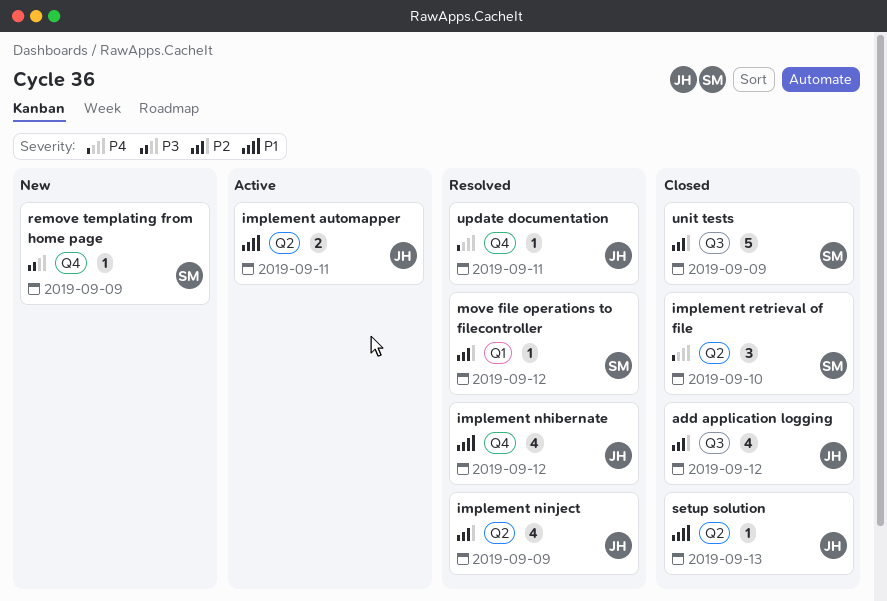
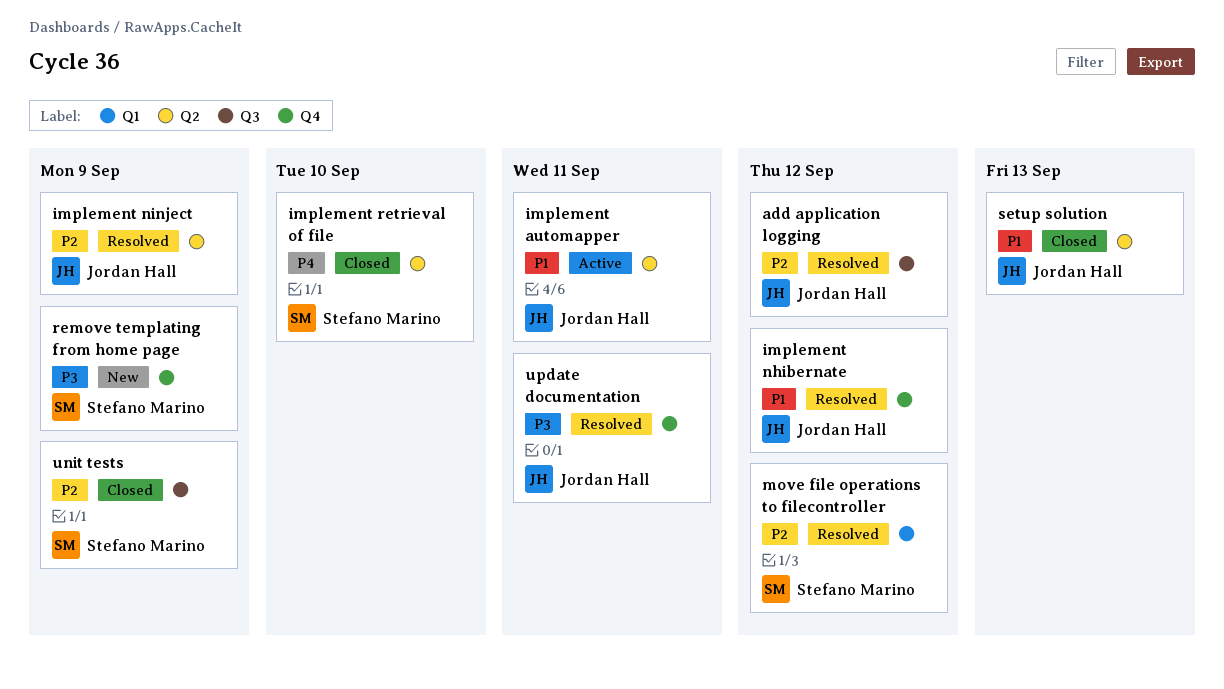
add application logging, status: Closed -> Resolved
update documentation, priority: P4 -> P3

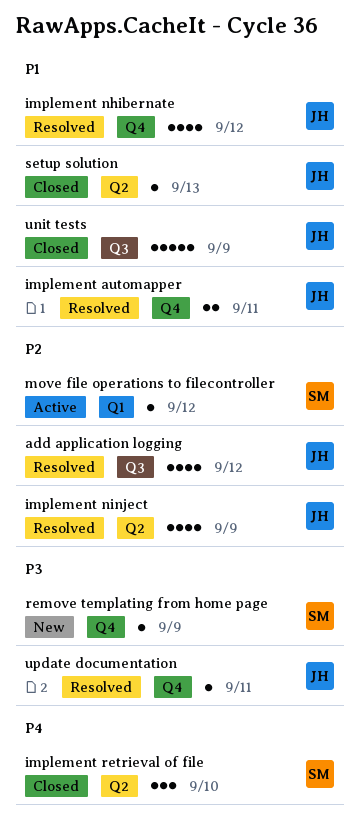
implement automapper, status: Active -> Resolved
implement automapper, label: Q2 -> Q4
move file operations to filecontroller, status: Resolved -> Active
unit tests, owner: Stefano Marino -> Jordan Hall
unit tests, priority: P2 -> P1

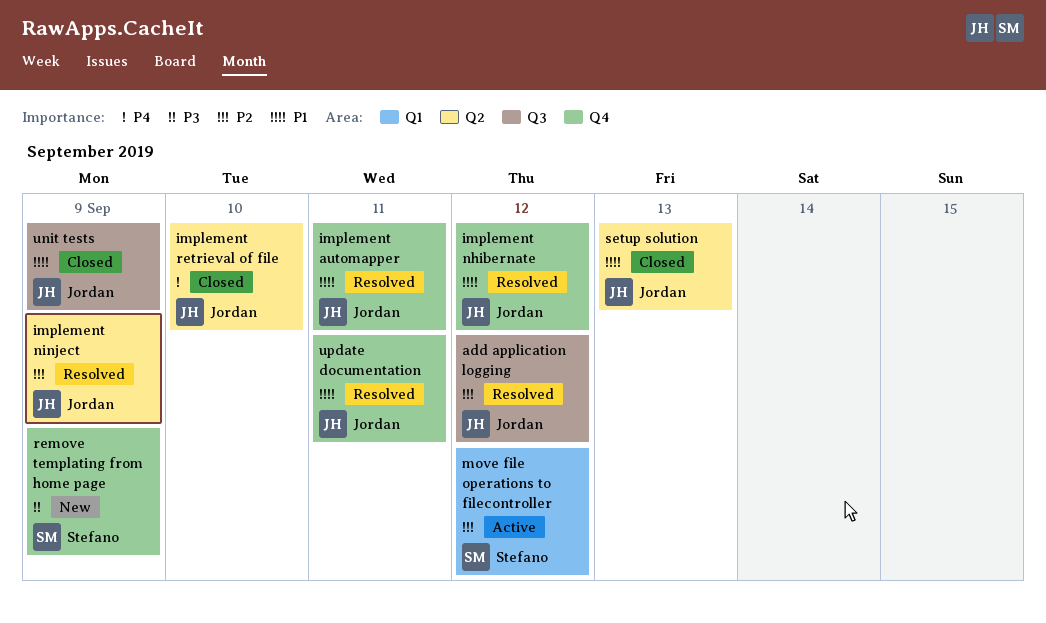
implement retrieval of file, owner: Stefano -> Jordan
update documentation, priority: P3 -> P1

